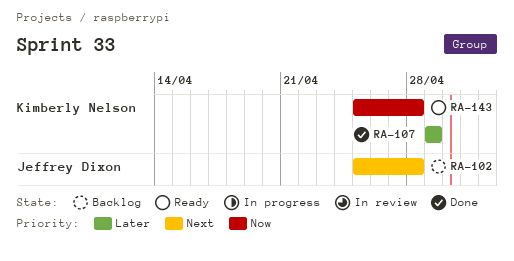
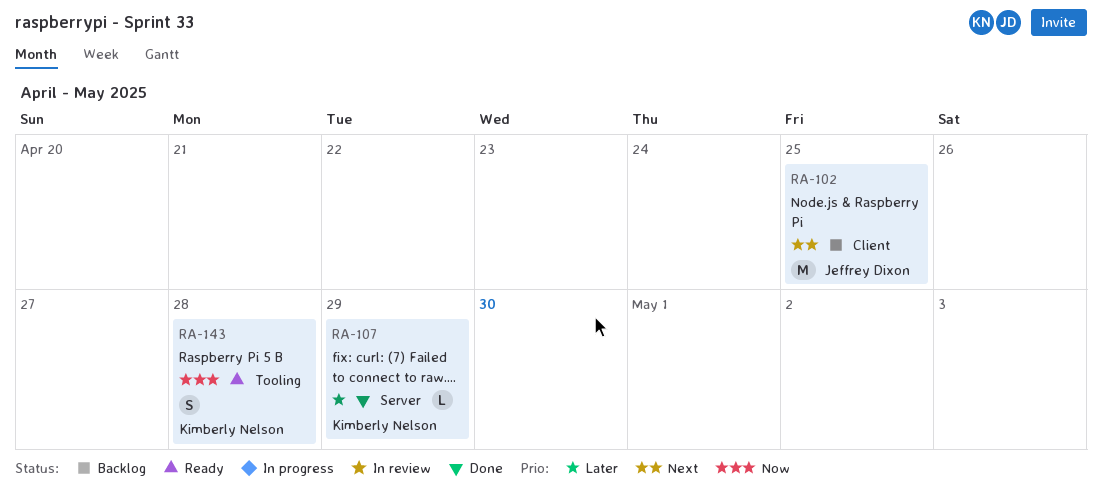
RA-102, due: Apr 28 -> Apr 25

